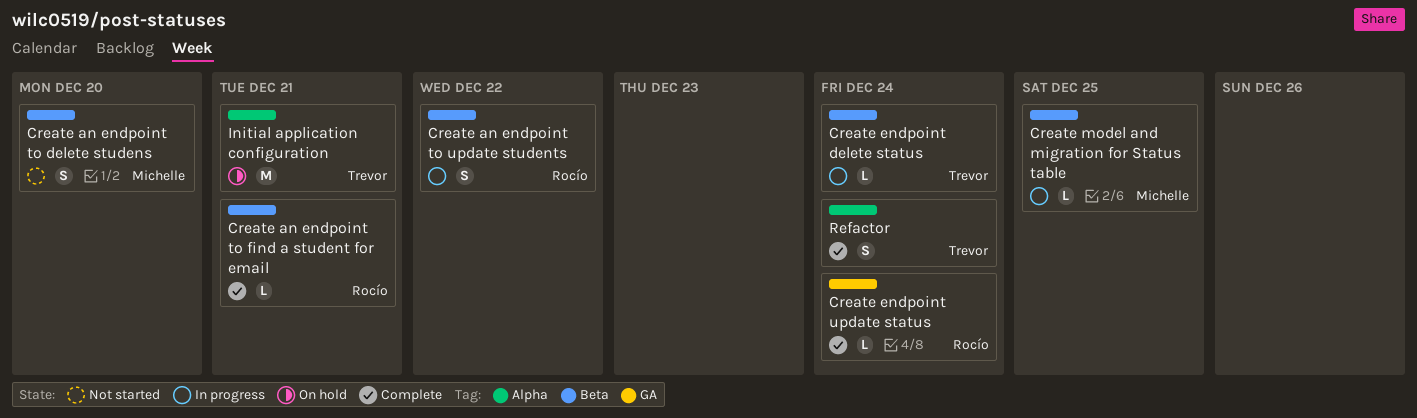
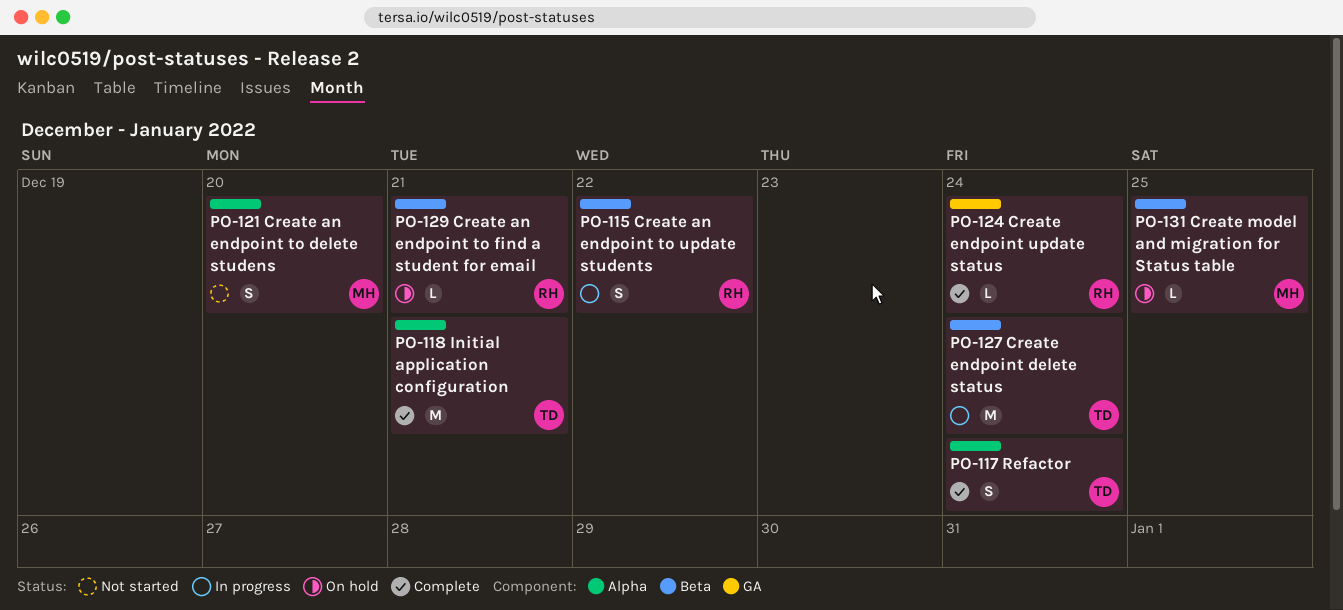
Create an endpoint to delete studens, label: Beta -> Alpha
Create an endpoint to find a student for email, status: Complete -> On hold
Create endpoint delete status, estimate: L -> M
Create model and migration for Status table, status: In progress -> On hold
Initial application configuration, status: On hold -> Complete

